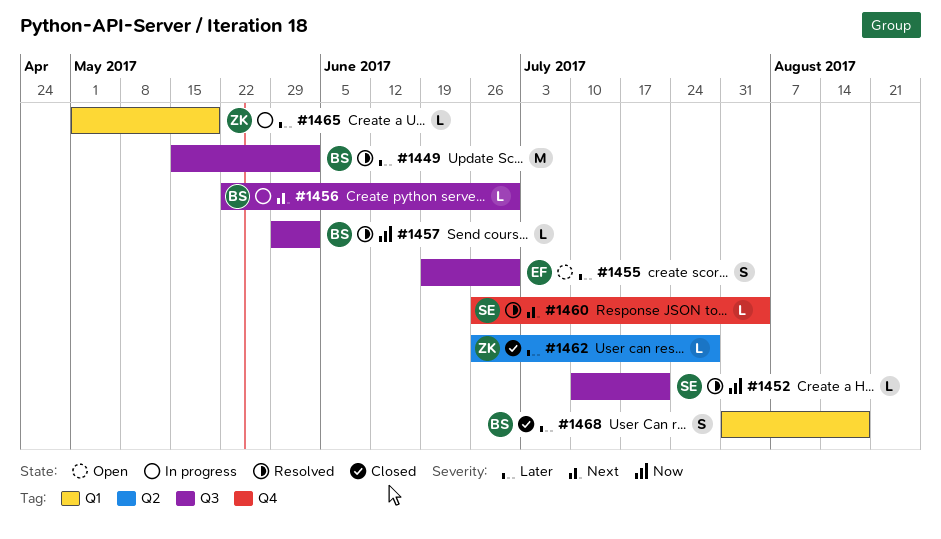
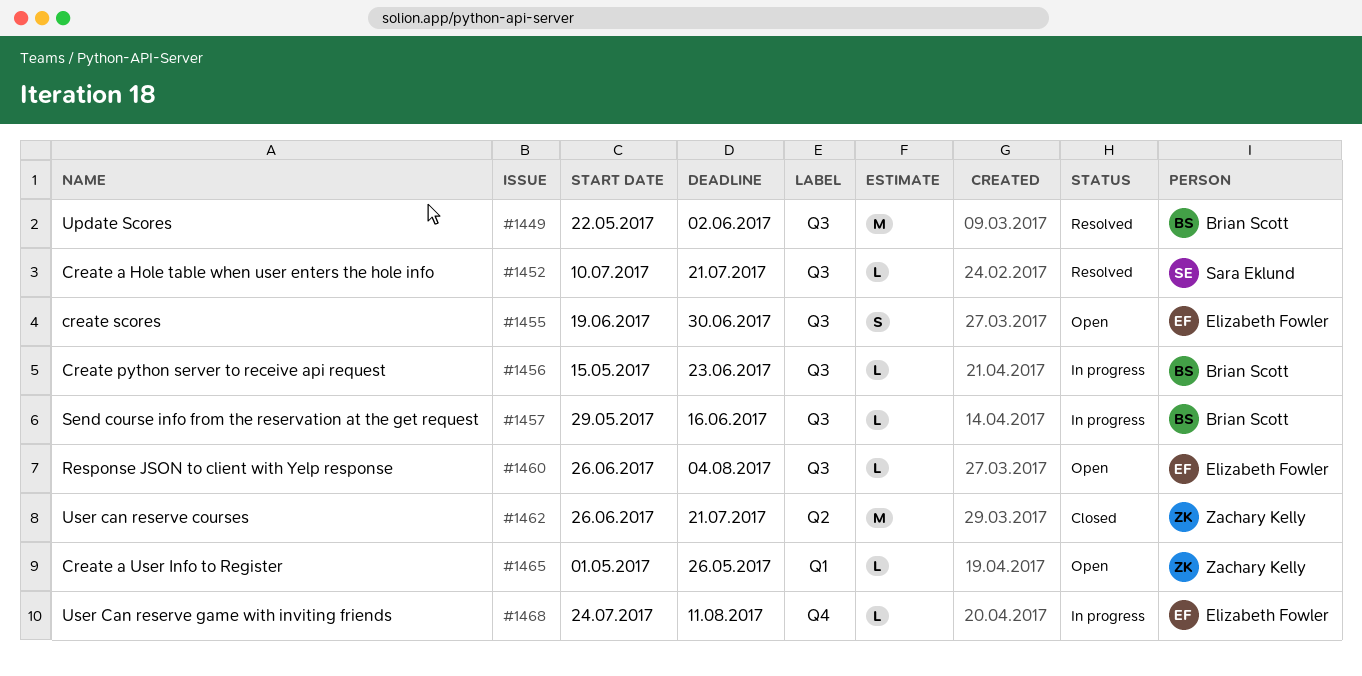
#1449, start: May 15 -> May 22
#1456, start: May 22 -> May 15
#1456, due: Jun 30 -> Jun 23
#1457, status: Resolved -> In progress
#1457, due: Jun 2 -> Jun 16
#1460, status: Resolved -> Open
#1460, owner: Sara Eklund -> Elizabeth Fowler
#1460, label: Q4 -> Q3
#1462, estimate: L -> M
#1462, due: Jul 28 -> Jul 21
#1465, status: In progress -> Open
#1465, due: May 19 -> May 26
#1468, status: Closed -> In progress
#1468, owner: Brian Scott -> Elizabeth Fowler
#1468, label: Q1 -> Q4
#1468, estimate: S -> L
#1468, start: Jul 31 -> Jul 24
#1468, due: Aug 18 -> Aug 11

